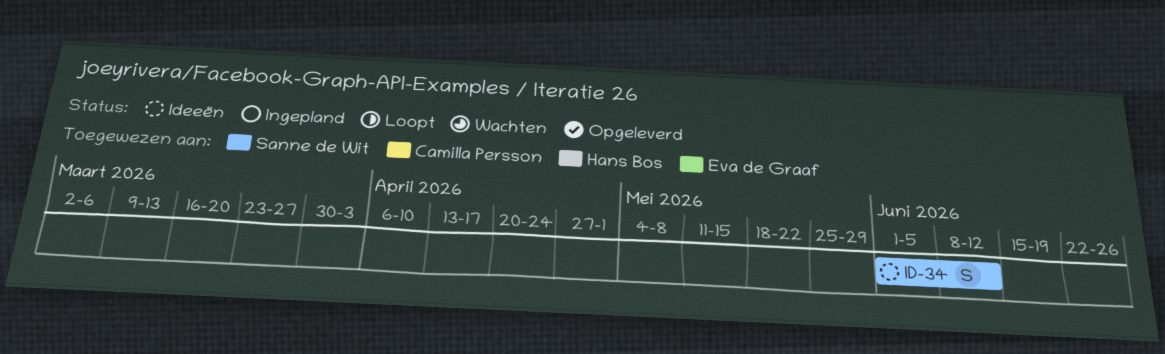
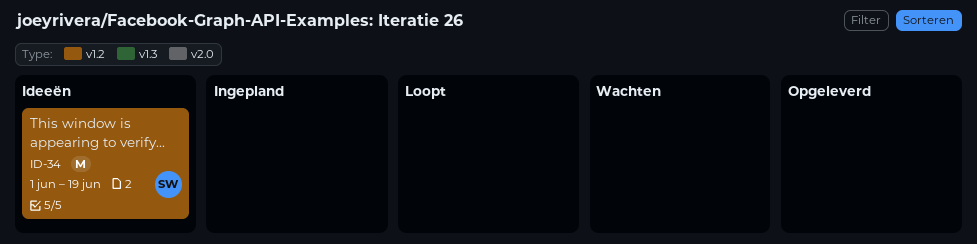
ID-34, estimate: S -> M
ID-34, due: Jun 12 -> Jun 19

